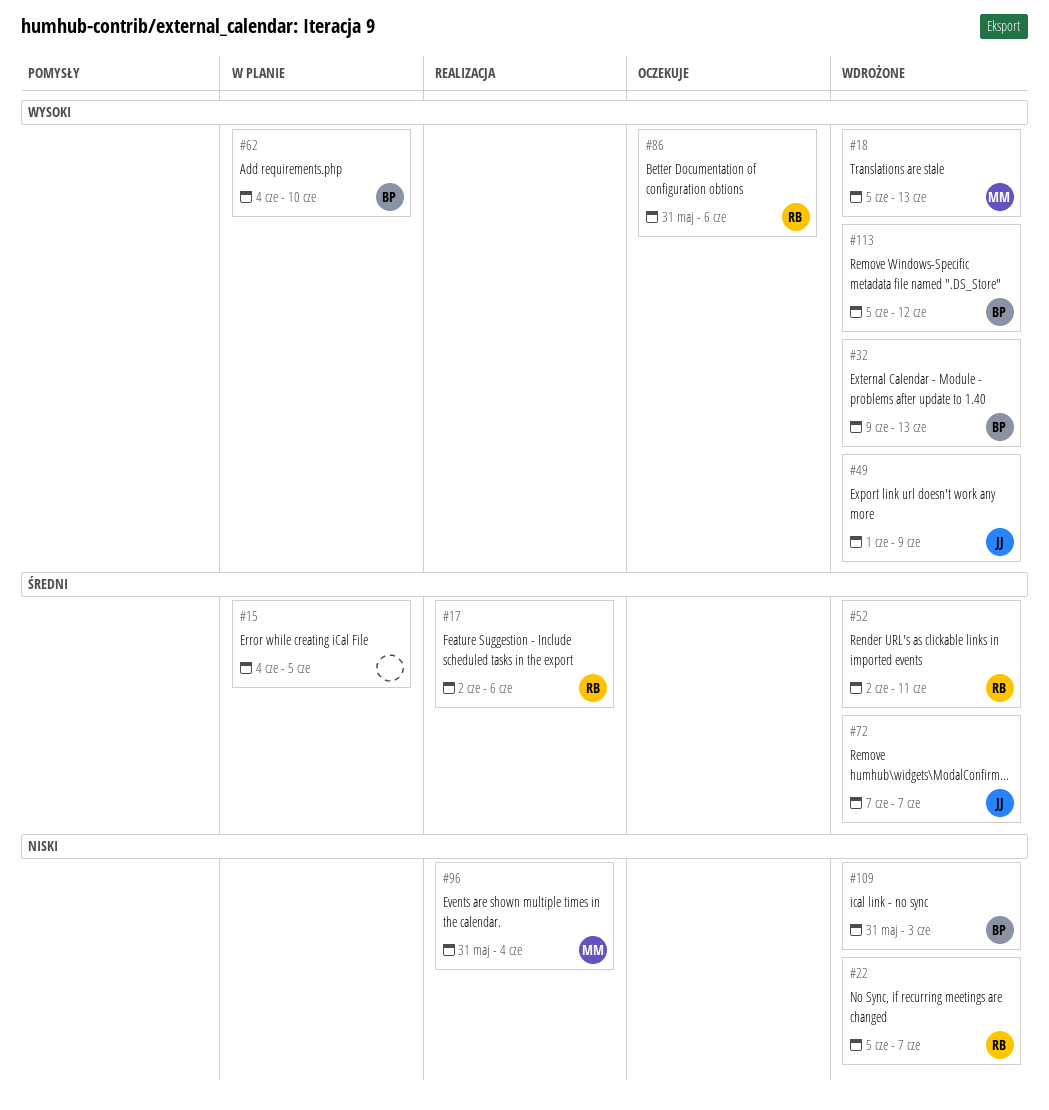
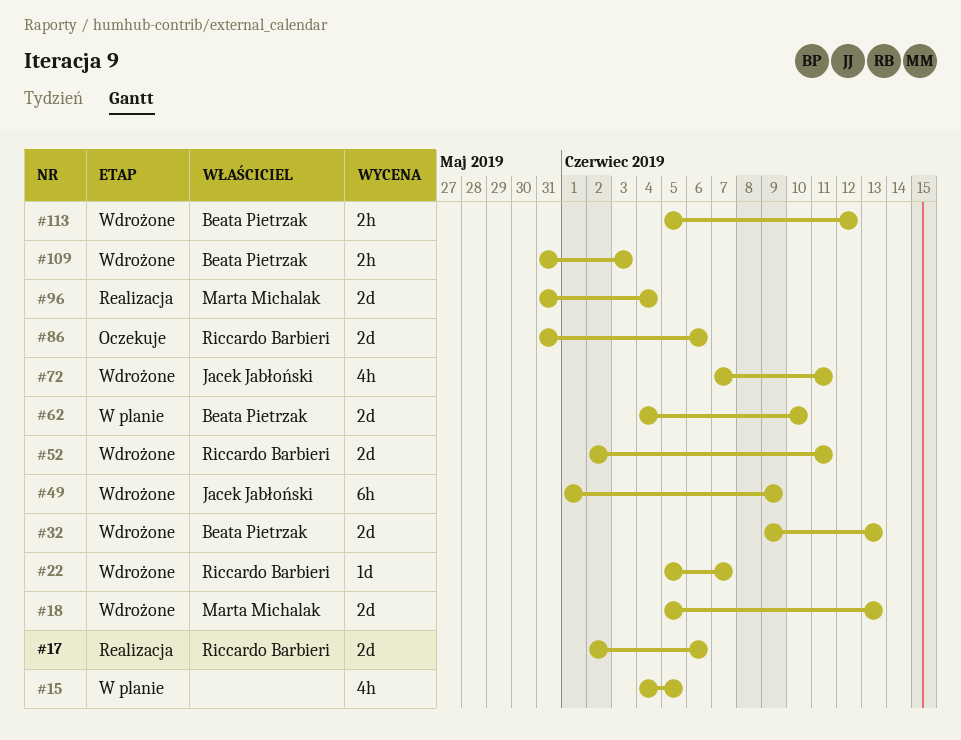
#72, due: Jun 7 -> Jun 11

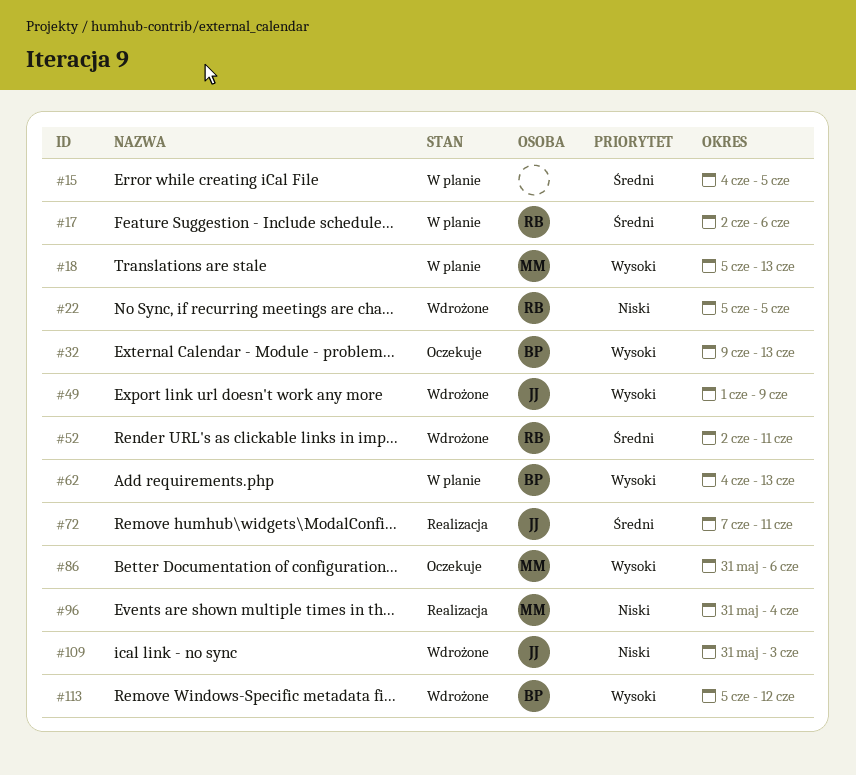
#17, status: Realizacja -> W planie
#18, status: Wdrożone -> W planie
#22, due: Jun 7 -> Jun 5
#32, status: Wdrożone -> Oczekuje
#62, due: Jun 10 -> Jun 13
#72, status: Wdrożone -> Realizacja
#86, owner: Riccardo Barbieri -> Marta Michalak
#109, owner: Beata Pietrzak -> Jacek Jabłoński

